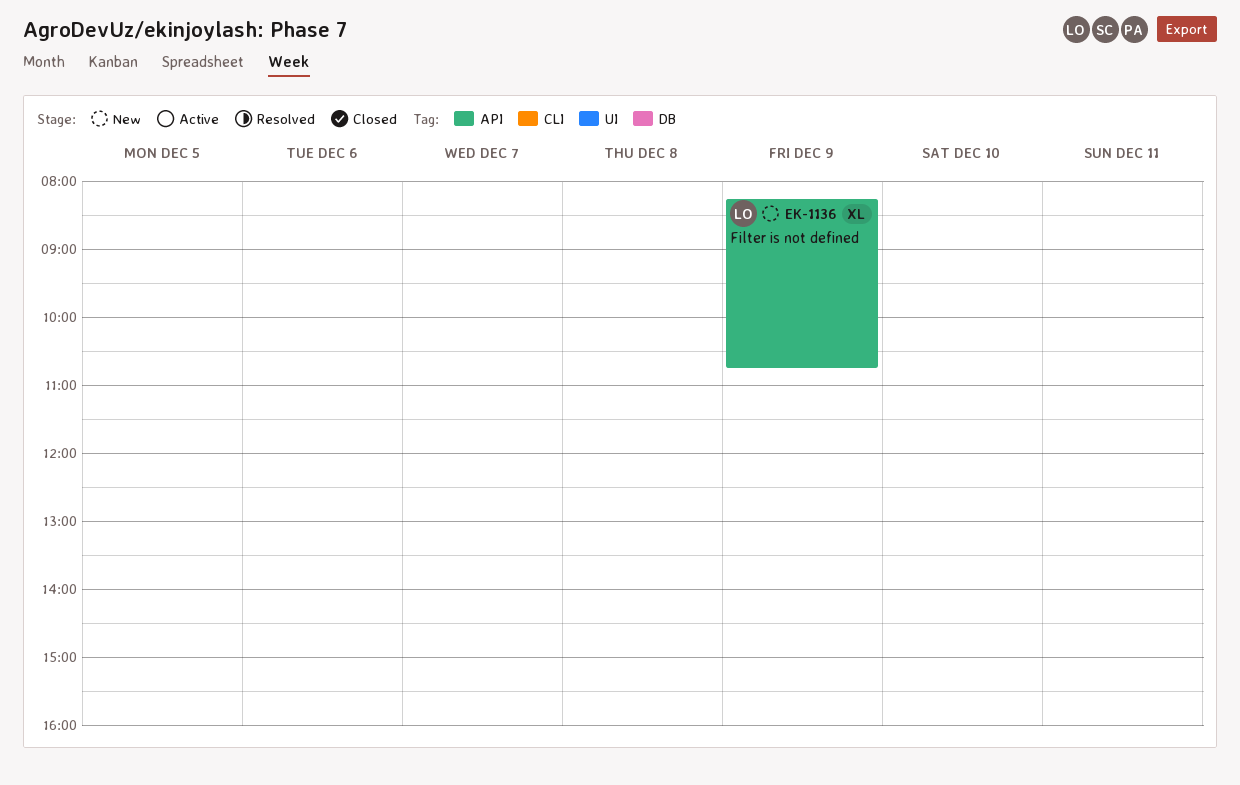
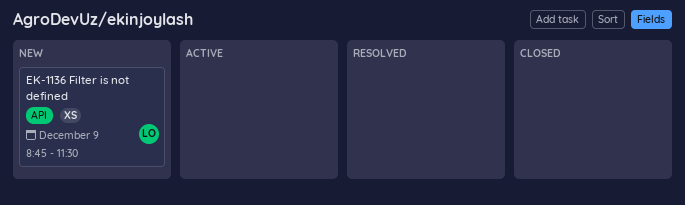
EK-1136, estimate: XL -> XS
EK-1136, begins: 08:15 -> 08:45
EK-1136, ends: 10:45 -> 11:30

